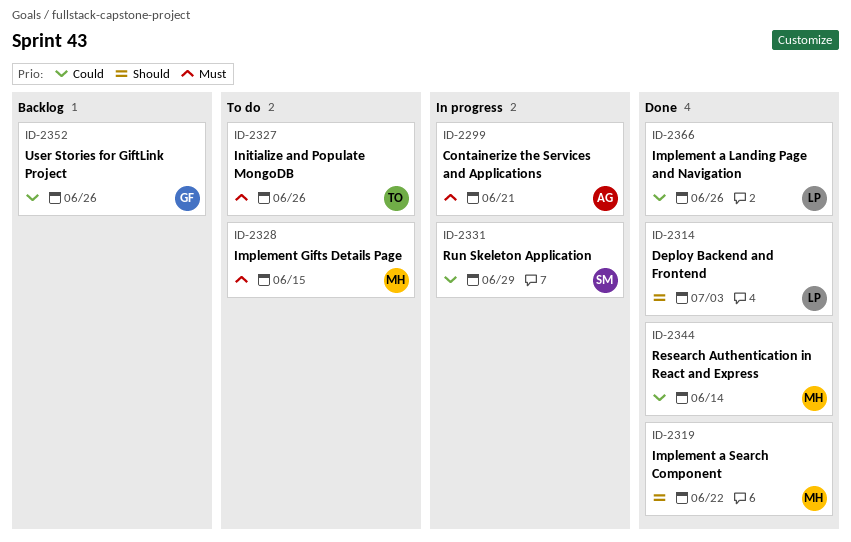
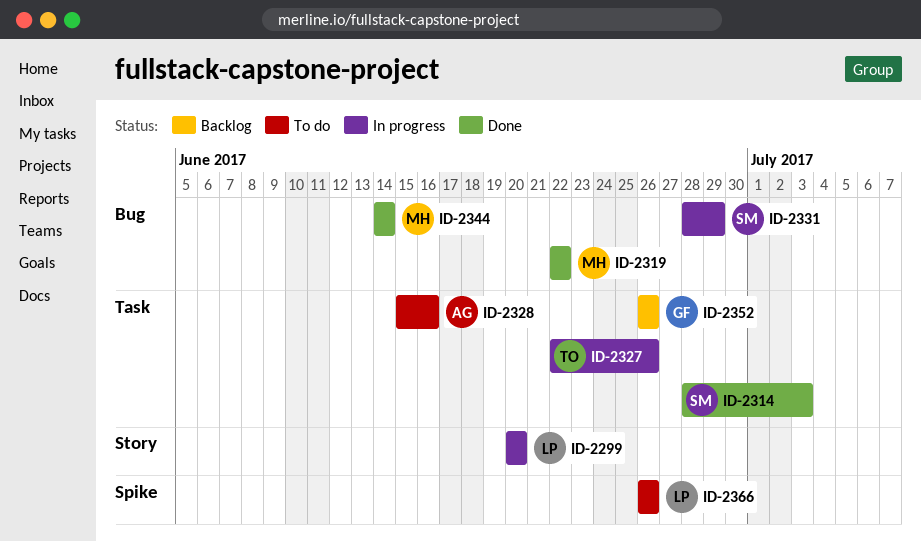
ID-2299, owner: AG -> LP
ID-2299, due: Jun 21 -> Jun 20
ID-2314, owner: LP -> SM
ID-2327, status: To do -> In progress
ID-2328, owner: MH -> AG
ID-2328, due: Jun 15 -> Jun 16
ID-2366, status: Done -> To do

